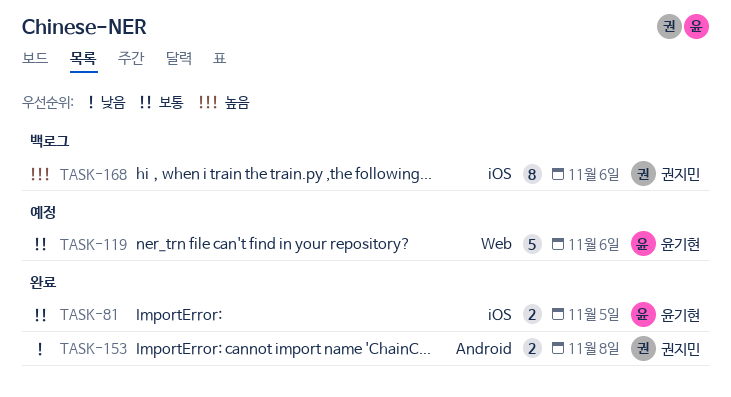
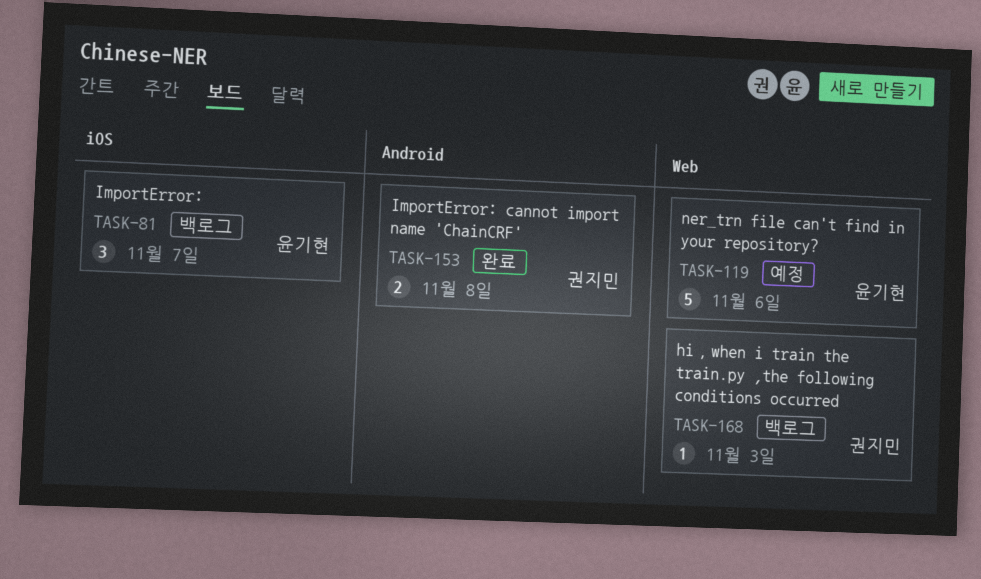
TASK-81, status: 완료 -> 백로그
TASK-81, estimate: 2 -> 3
TASK-81, due: Nov 5 -> Nov 7
TASK-168, label: iOS -> Web
TASK-168, estimate: 8 -> 1
TASK-168, due: Nov 6 -> Nov 3

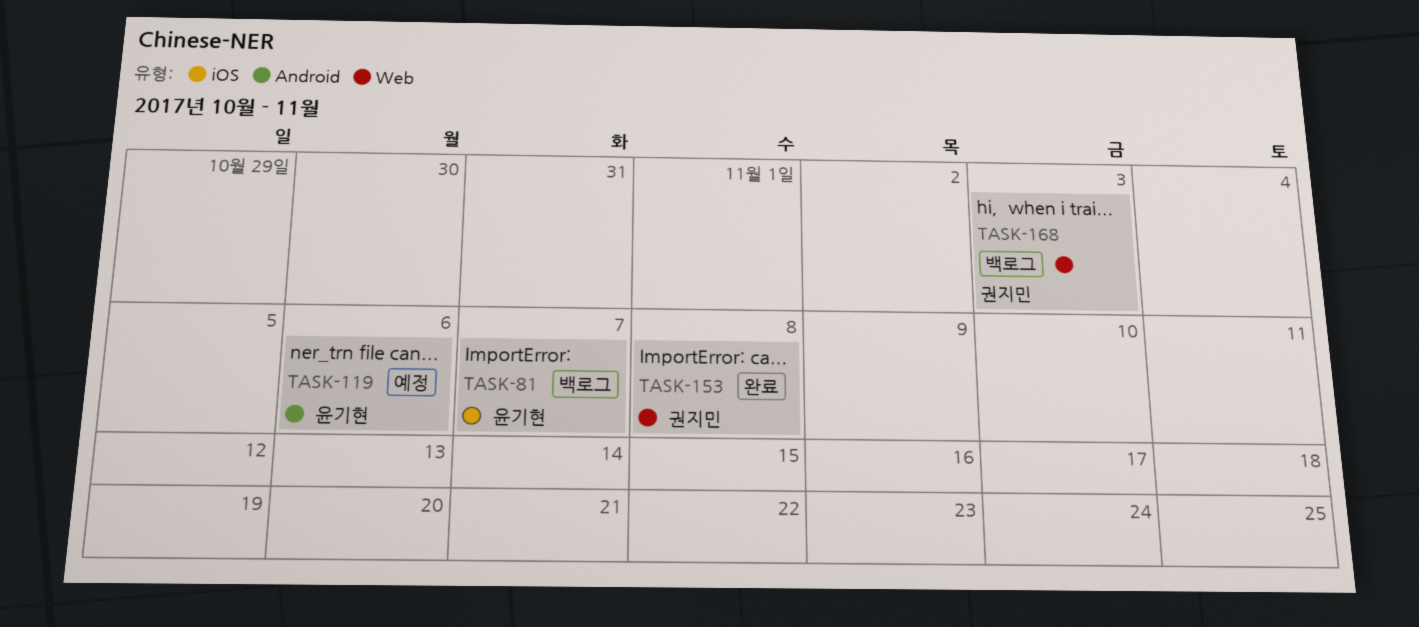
TASK-119, label: Web -> Android
TASK-153, label: Android -> Web

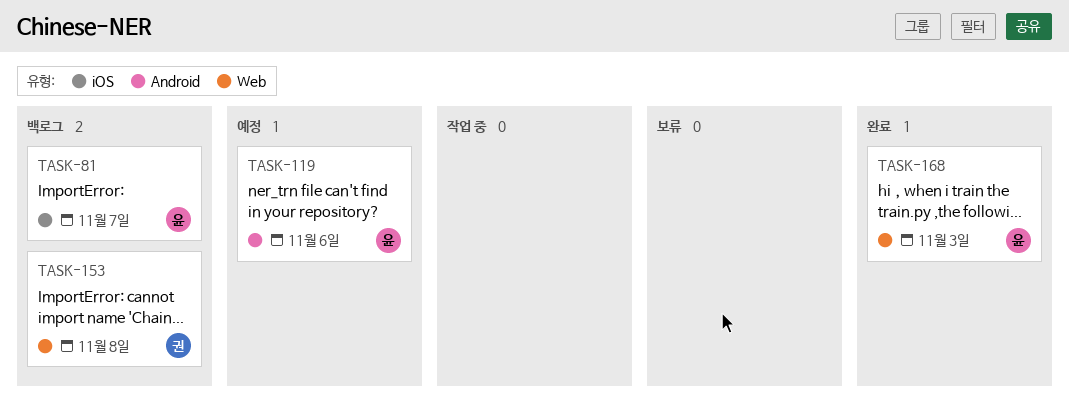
TASK-153, status: 완료 -> 백로그
TASK-168, status: 백로그 -> 완료
TASK-168, owner: 권지민 -> 윤기현

